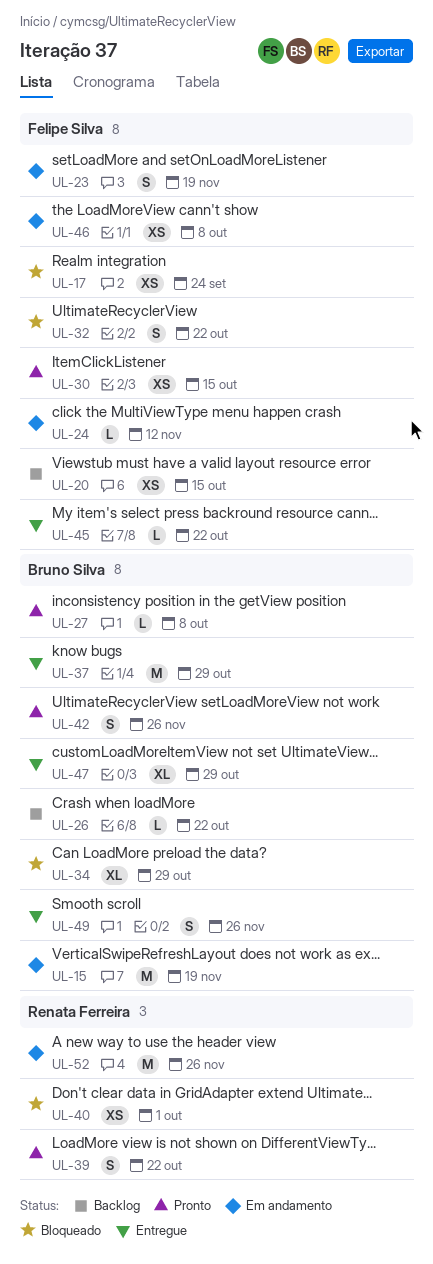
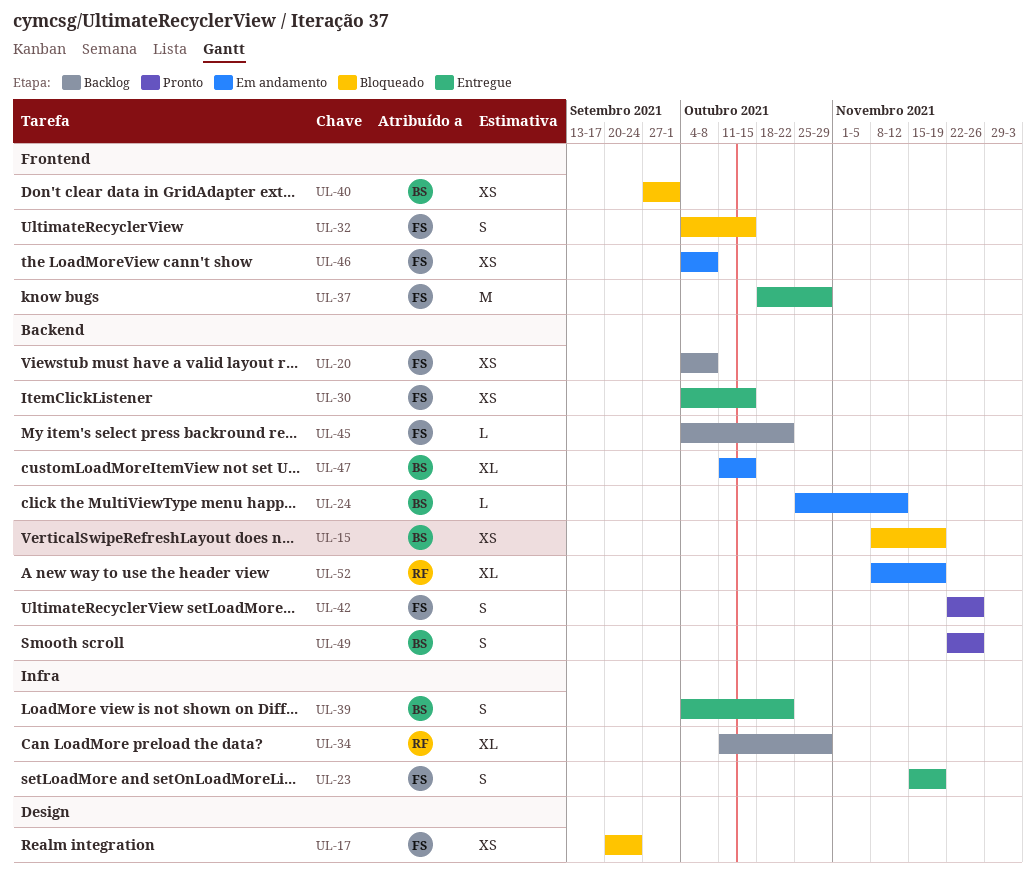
UL-15, status: Em andamento -> Bloqueado
UL-15, estimate: M -> XS
UL-20, due: Oct 15 -> Oct 8
UL-23, status: Em andamento -> Entregue
UL-24, owner: Felipe Silva -> Bruno Silva
UL-26: present -> none
UL-27: present -> none
UL-30, status: Pronto -> Entregue
UL-32, due: Oct 22 -> Oct 15
UL-34, status: Bloqueado -> Backlog
UL-34, owner: Bruno Silva -> Renata Ferreira
UL-37, owner: Bruno Silva -> Felipe Silva
UL-39, status: Pronto -> Entregue
UL-39, owner: Renata Ferreira -> Bruno Silva
UL-40, owner: Renata Ferreira -> Bruno Silva
UL-42, owner: Bruno Silva -> Felipe Silva
UL-45, status: Entregue -> Backlog
UL-47, status: Entregue -> Em andamento
UL-47, due: Oct 29 -> Oct 15
UL-49, status: Entregue -> Pronto
UL-52, estimate: M -> XL
UL-52, due: Nov 26 -> Nov 19

